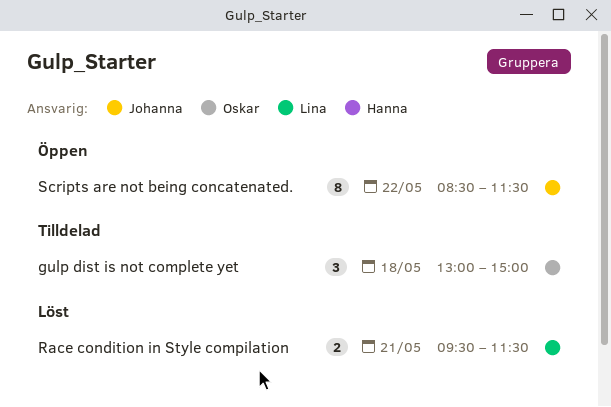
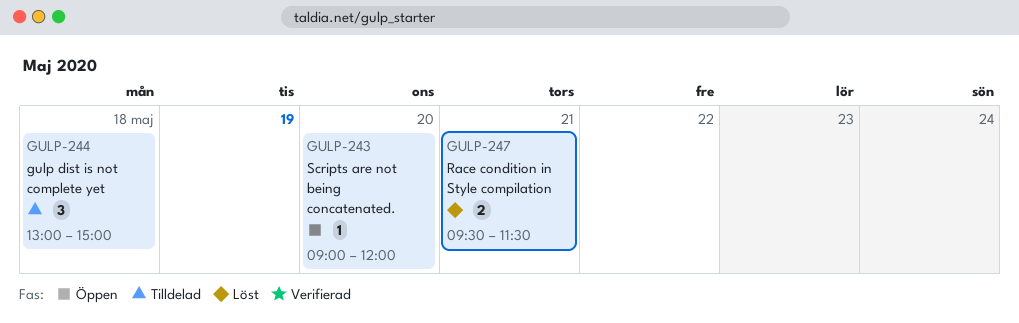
Scripts are not being concatenated., estimate: 8 -> 1
Scripts are not being concatenated., day: May 22 -> May 20
Scripts are not being concatenated., begins: 08:30 -> 09:00
Scripts are not being concatenated., ends: 11:30 -> 12:00

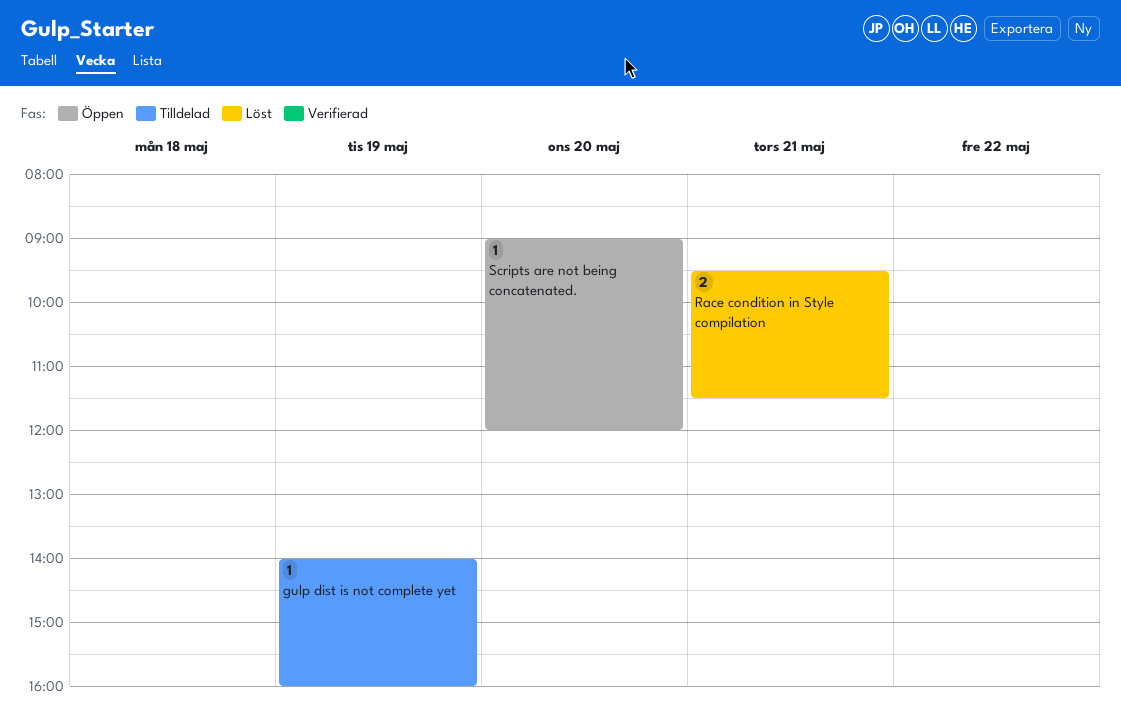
gulp dist is not complete yet, estimate: 3 -> 1
gulp dist is not complete yet, day: May 18 -> May 19
gulp dist is not complete yet, begins: 13:00 -> 14:00
gulp dist is not complete yet, ends: 15:00 -> 16:00

